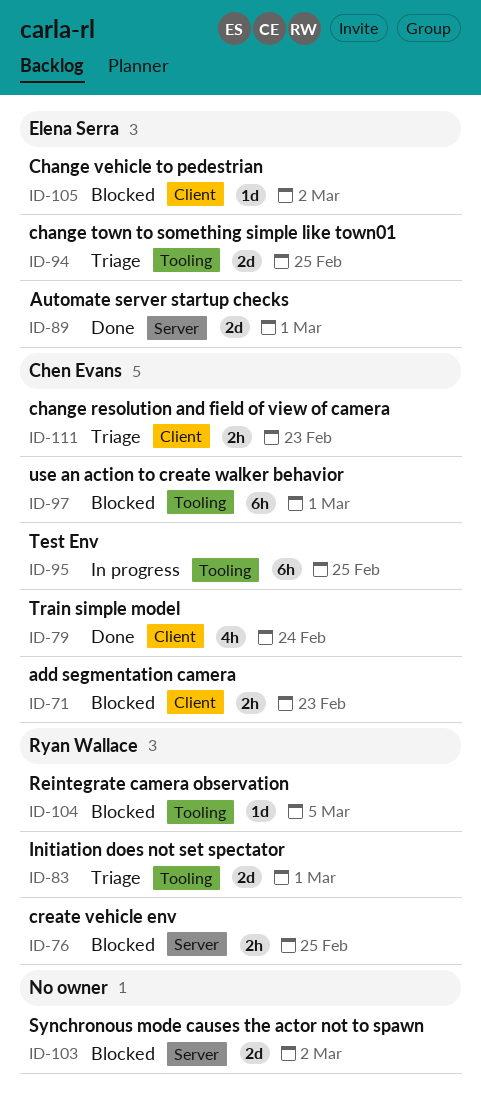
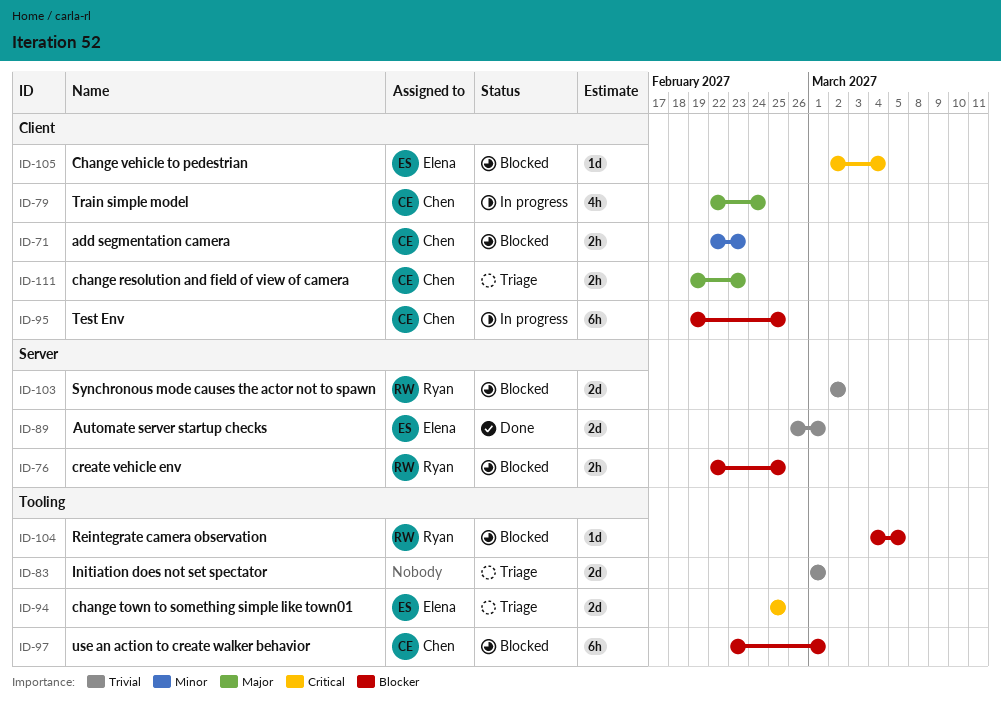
ID-79, status: Done -> In progress
ID-83, owner: Ryan Wallace -> none
ID-95, label: Tooling -> Client
ID-103, owner: none -> Ryan Wallace
ID-105, due: Mar 2 -> Mar 4

